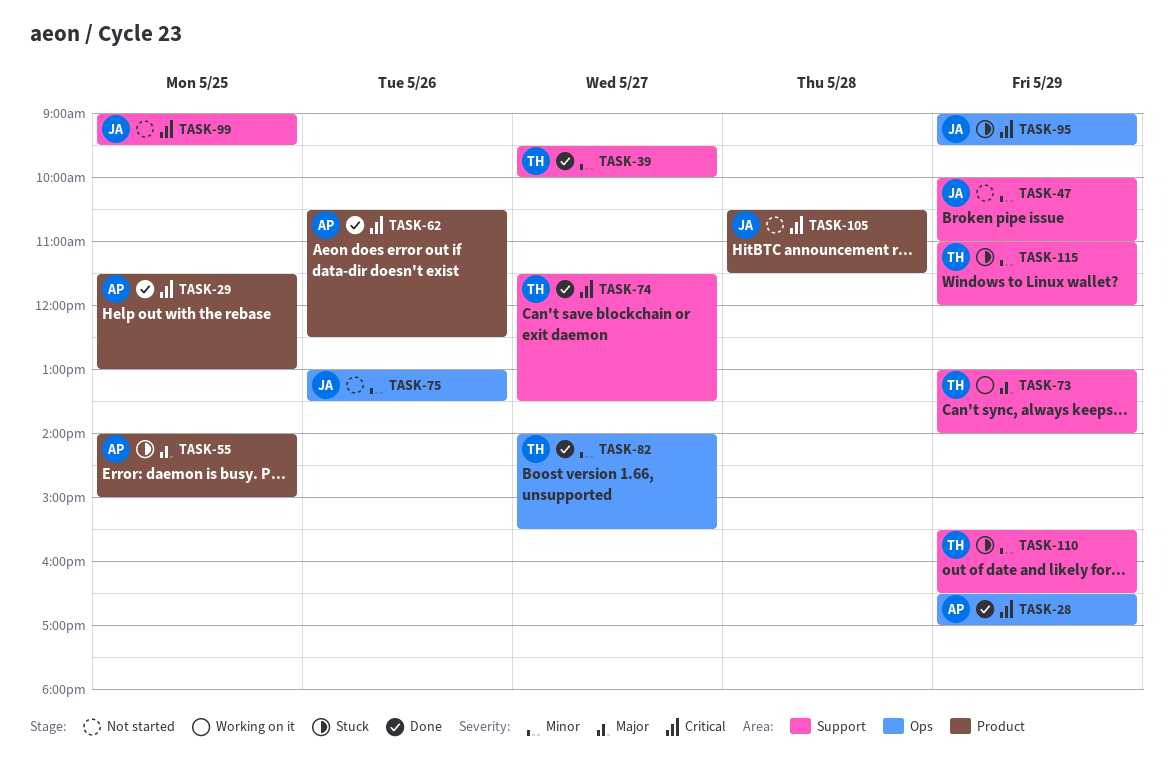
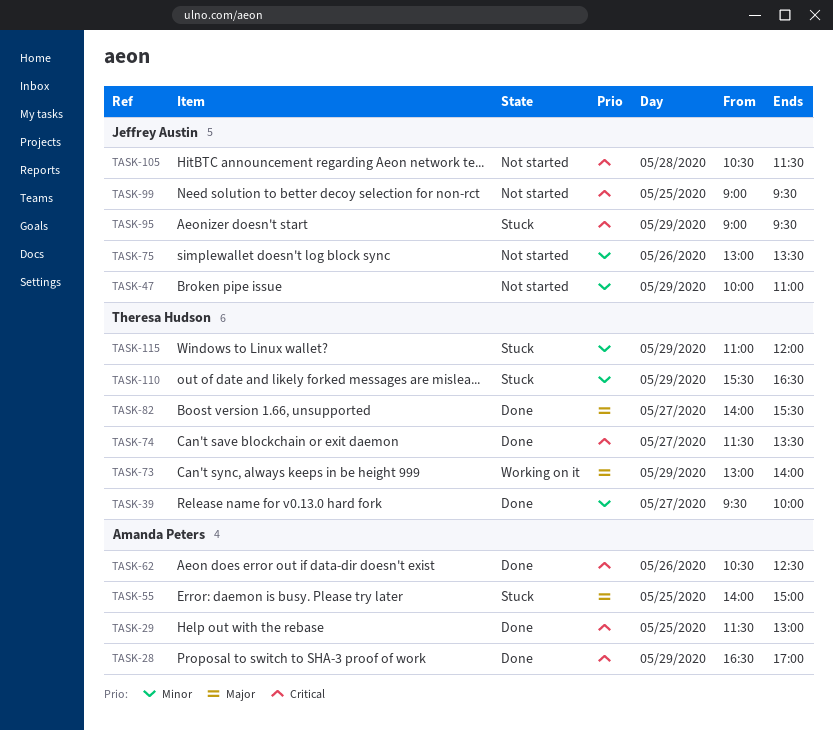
TASK-82, priority: Minor -> Major

